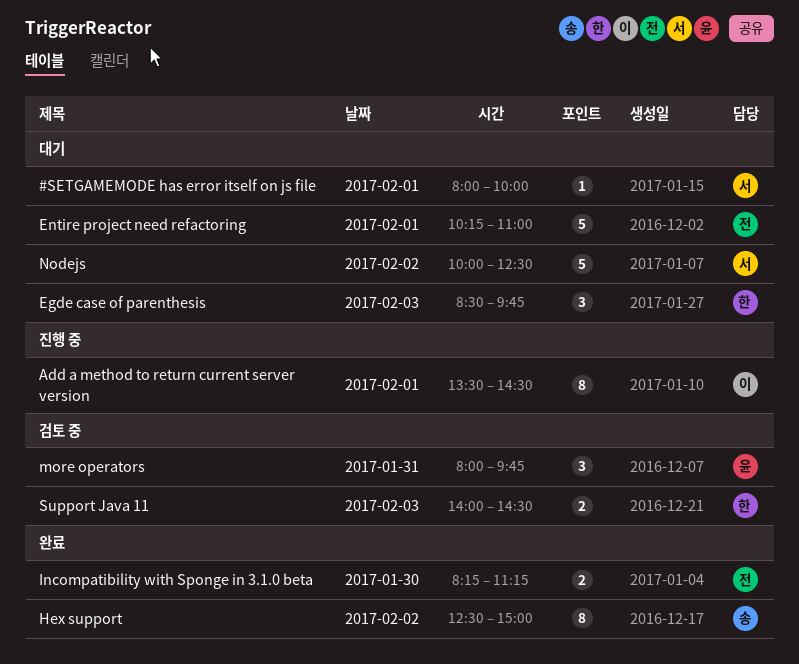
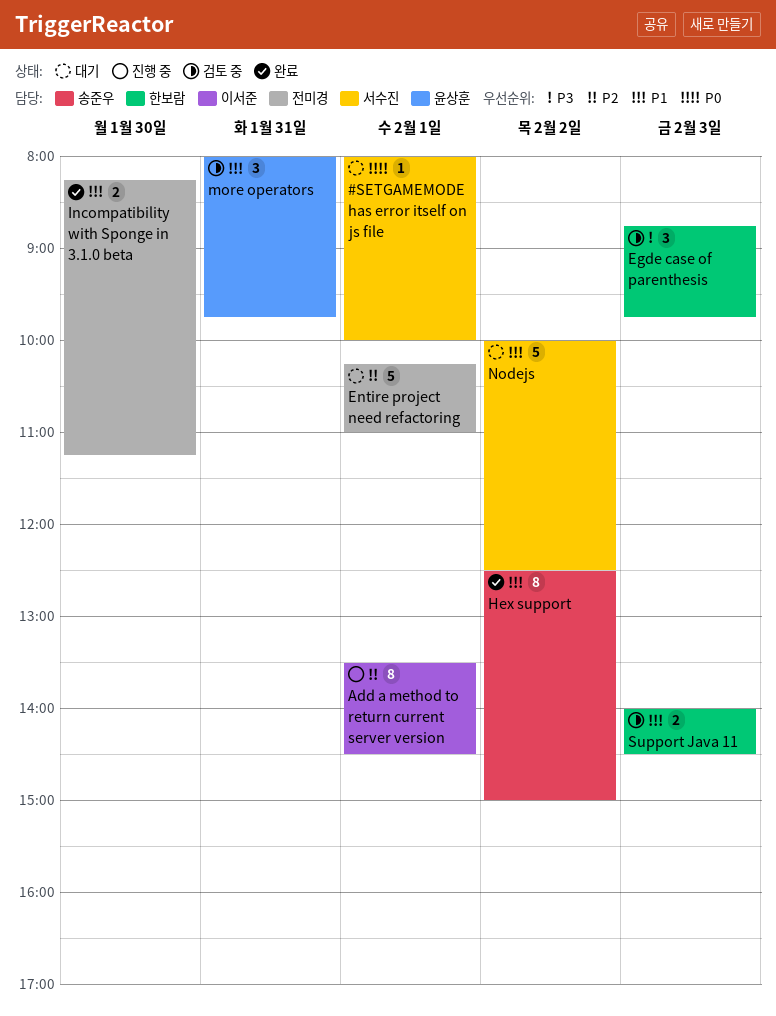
Egde case of parenthesis, status: 대기 -> 검토 중
Egde case of parenthesis, begins: 08:30 -> 08:45

